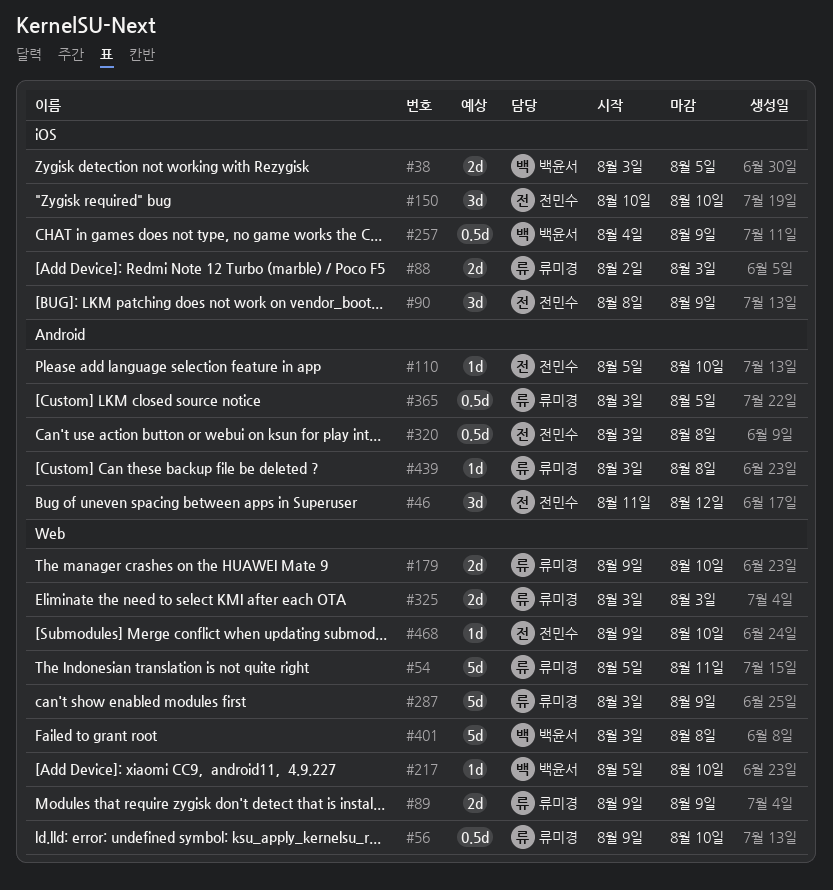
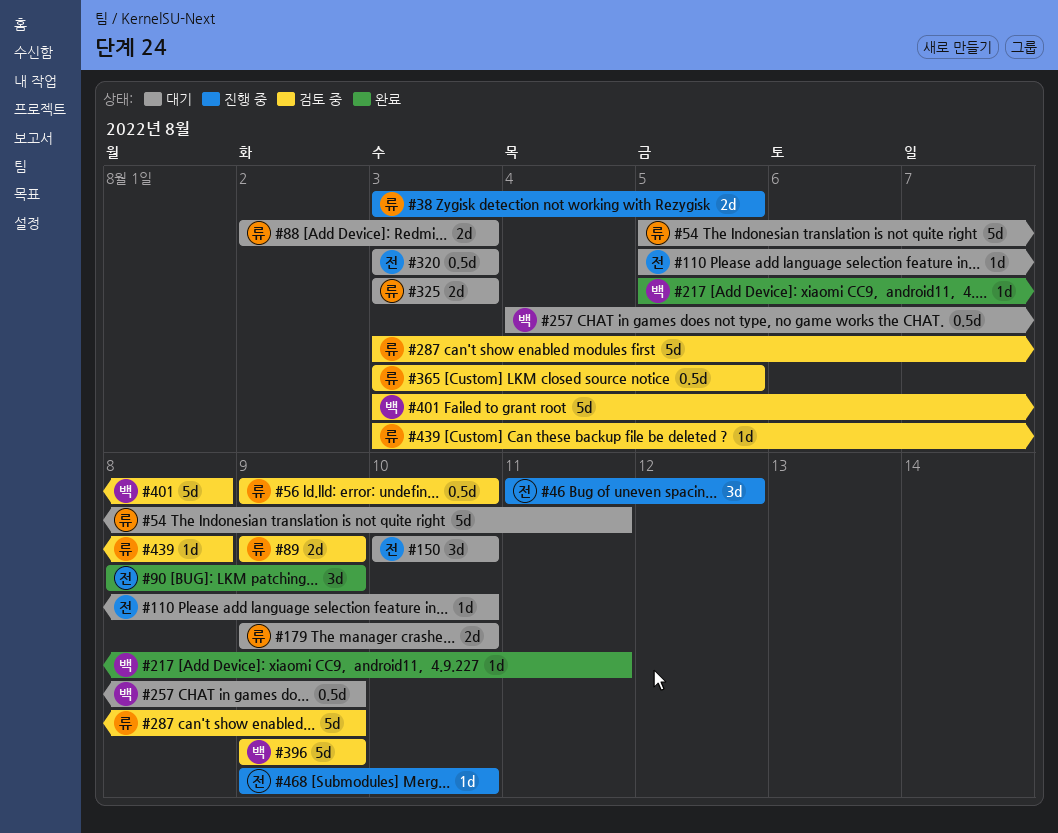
#38, owner: 백윤서 -> 류미경
#217, due: Aug 10 -> Aug 11
#320, due: Aug 8 -> Aug 3
#396: none -> present

